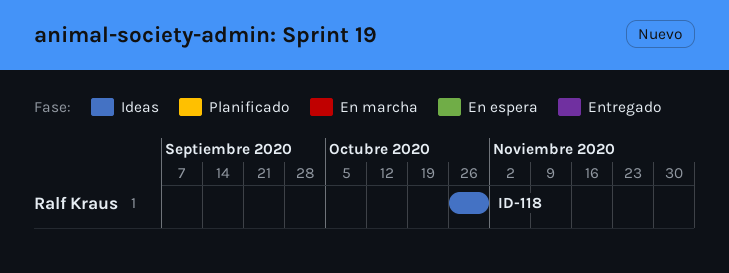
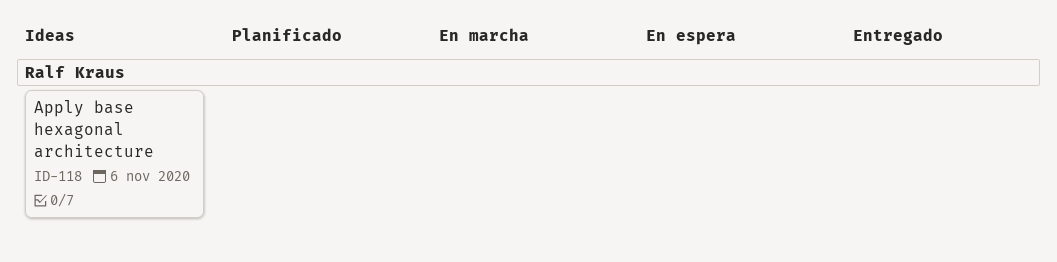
ID-118, due: Oct 30 -> Nov 6

